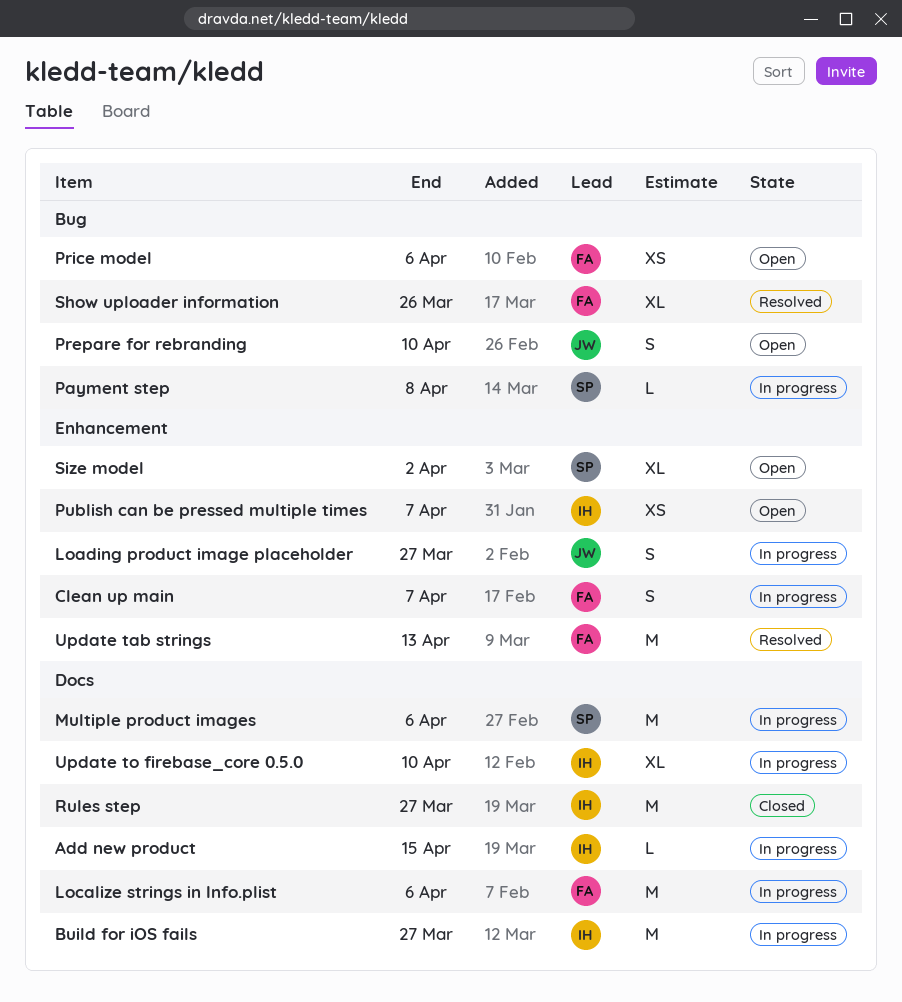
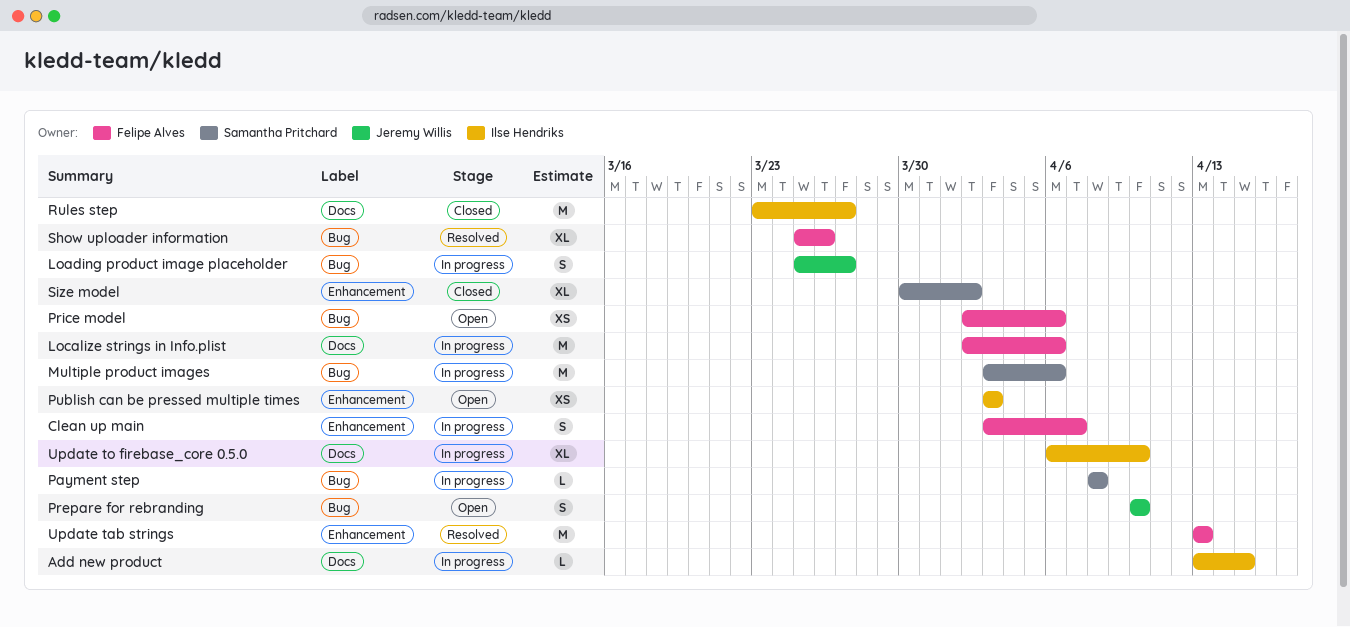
Build for iOS fails: present -> none
Loading product image placeholder, label: Enhancement -> Bug
Multiple product images, label: Docs -> Bug
Publish can be pressed multiple times, due: Apr 7 -> Apr 3
Size model, status: Open -> Closed

